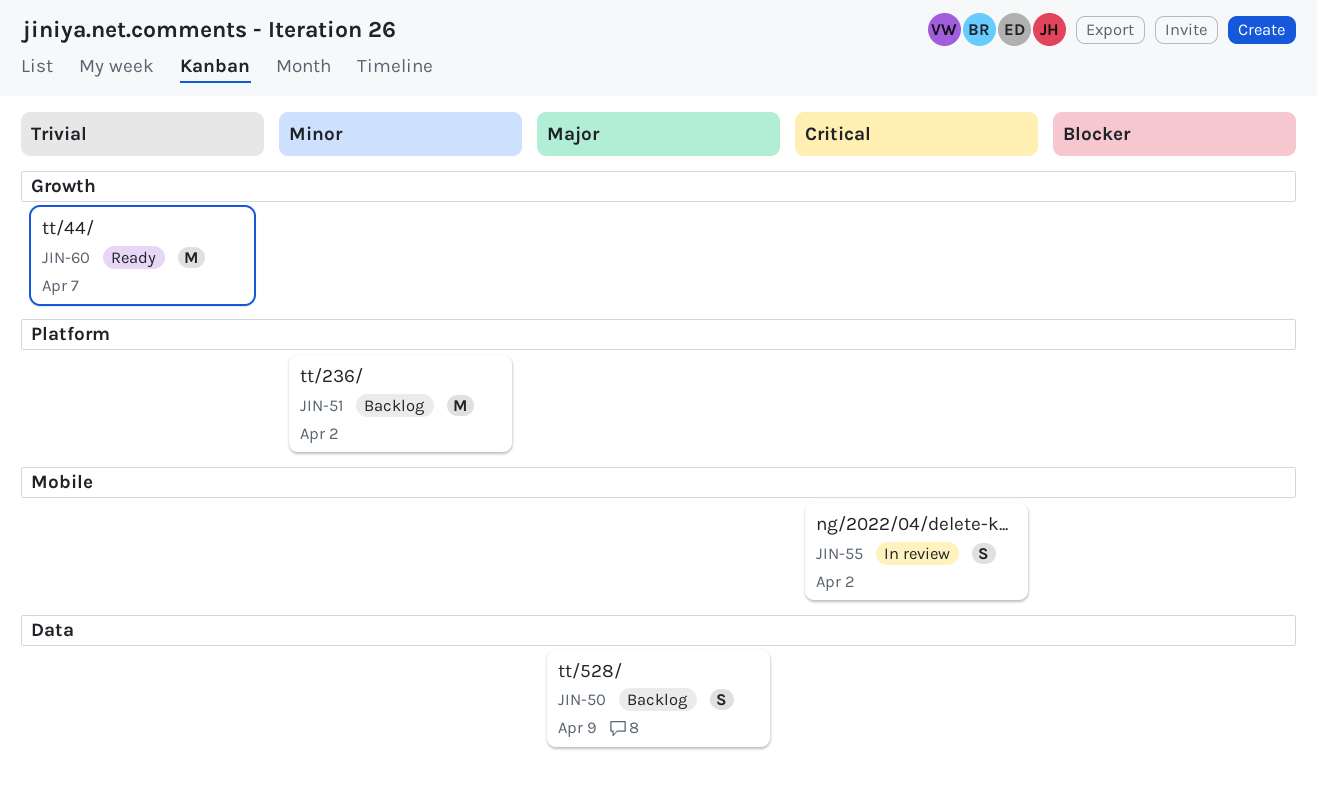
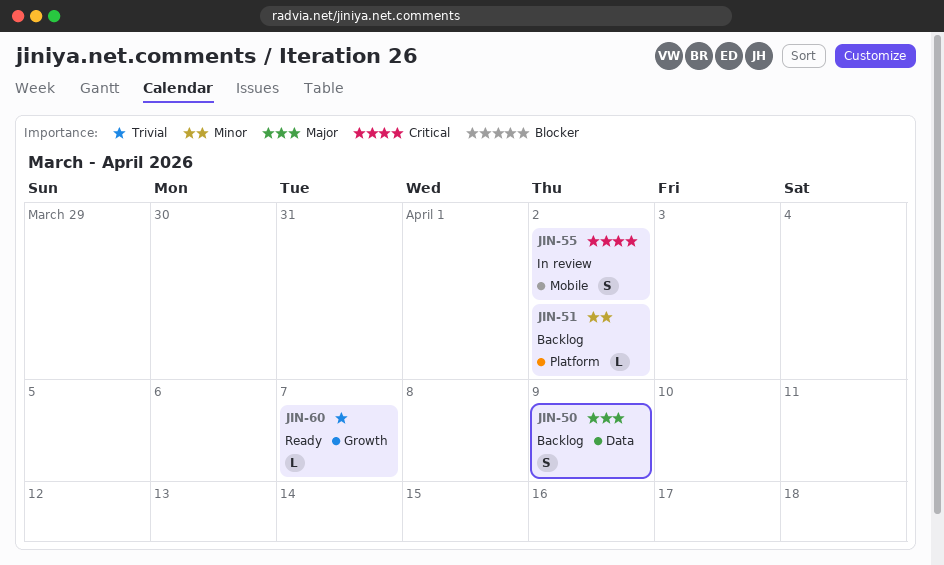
JIN-51, estimate: M -> L
JIN-60, estimate: M -> L

